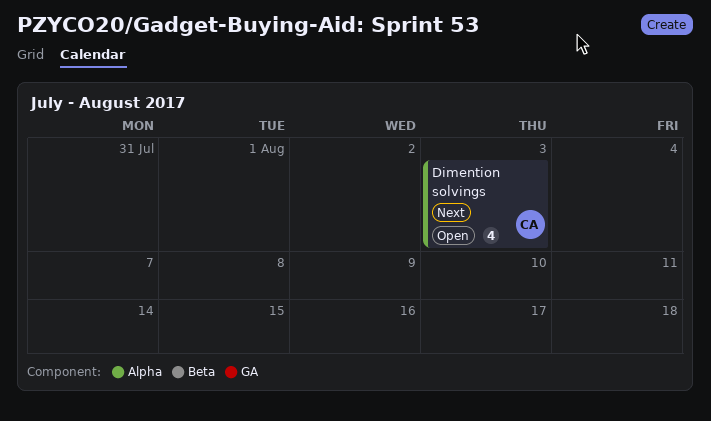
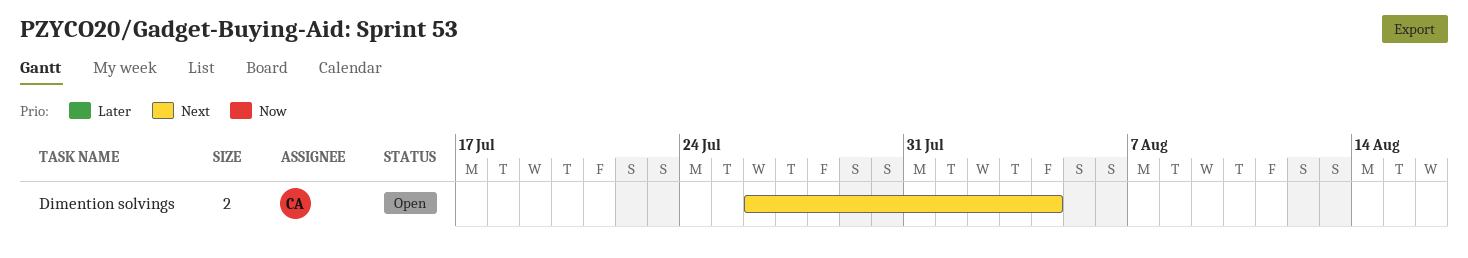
Dimention solvings, estimate: 4 -> 2
Dimention solvings, due: Aug 3 -> Aug 4

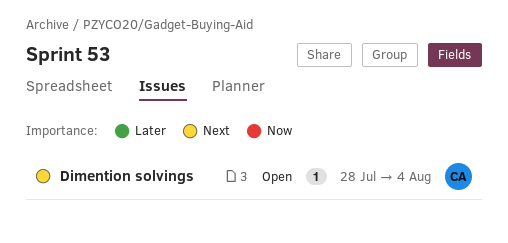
Dimention solvings, estimate: 2 -> 1
Dimention solvings, start: Jul 26 -> Jul 28

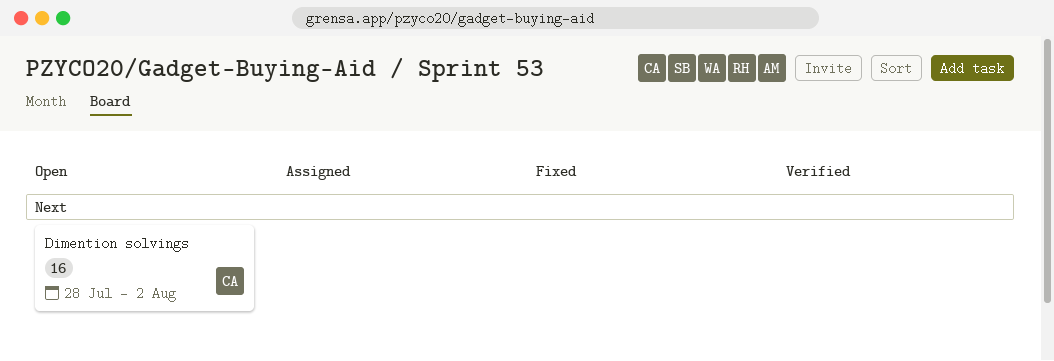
Dimention solvings, estimate: 1 -> 16
Dimention solvings, due: Aug 4 -> Aug 2

